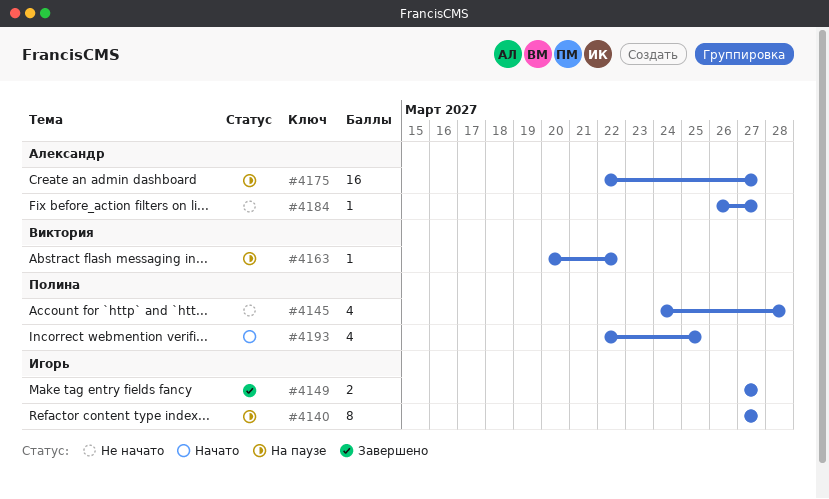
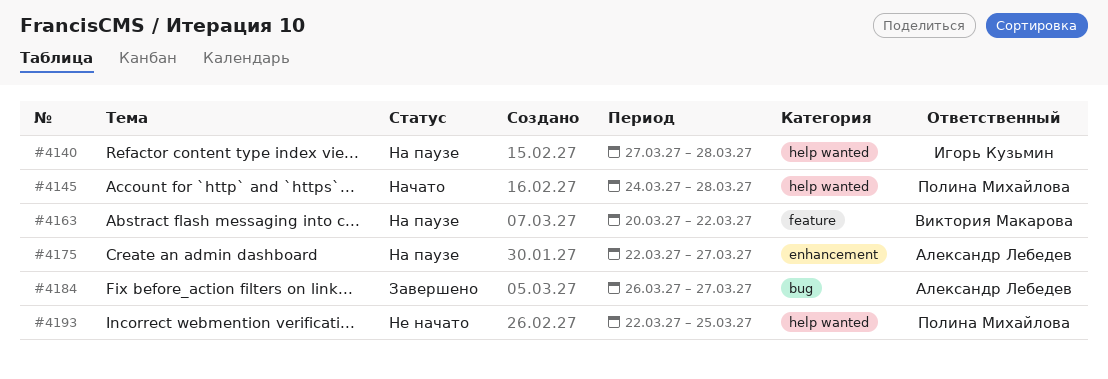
#4140, due: Mar 27 -> Mar 28
#4145, status: Не начато -> Начато
#4149: present -> none
#4184, status: Не начато -> Завершено
#4193, status: Начато -> Не начато

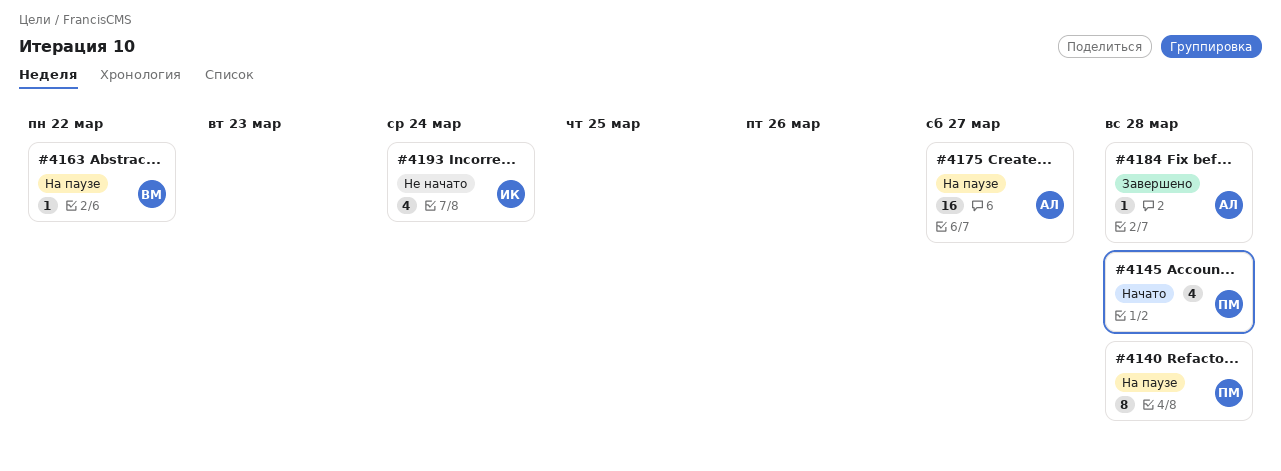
#4140, owner: Игорь Кузьмин -> Полина Михайлова
#4184, due: Mar 27 -> Mar 28
#4193, owner: Полина Михайлова -> Игорь Кузьмин
#4193, due: Mar 25 -> Mar 24

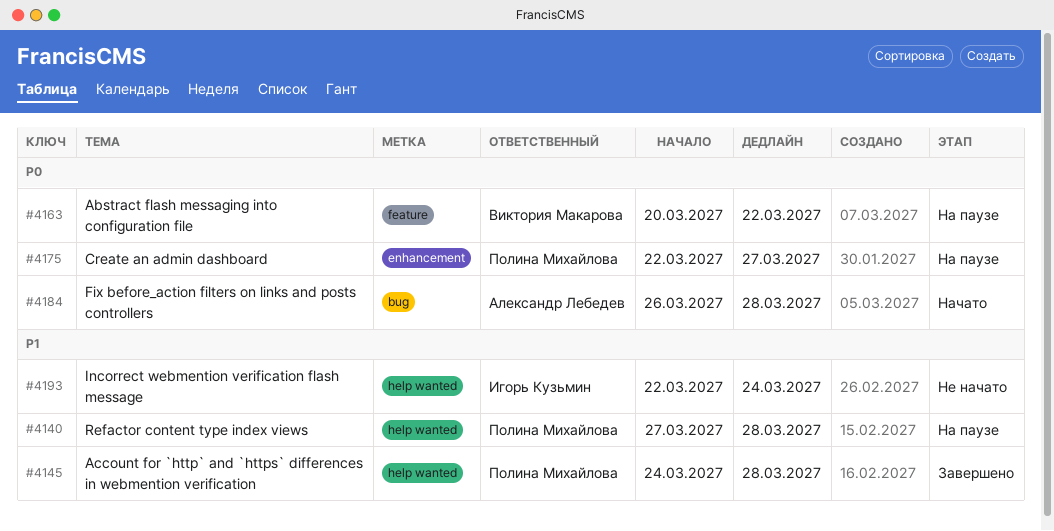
#4145, status: Начато -> Завершено
#4175, owner: Александр Лебедев -> Полина Михайлова
#4184, status: Завершено -> Начато

